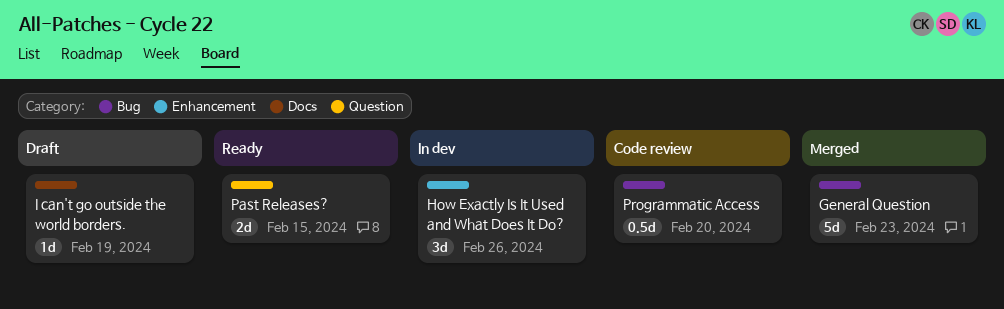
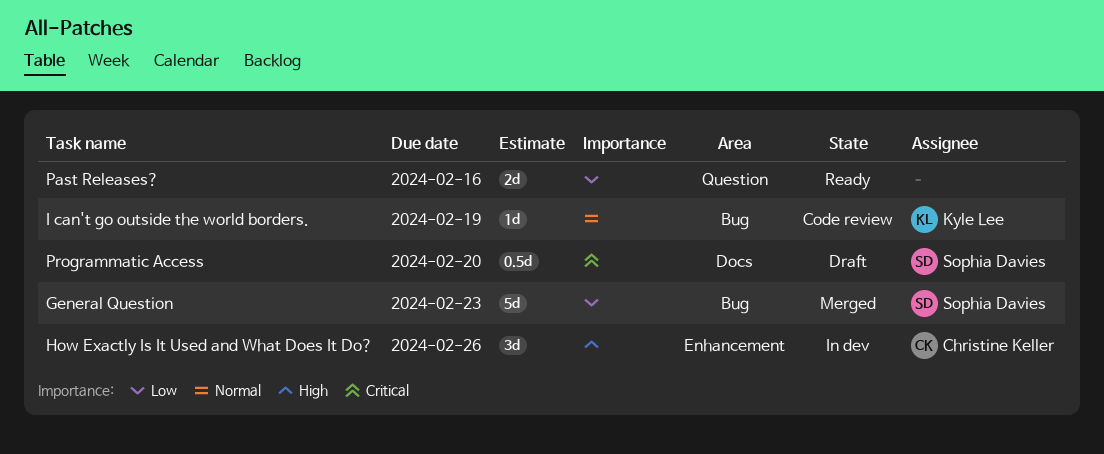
I can't go outside the world borders., status: Draft -> Code review
I can't go outside the world borders., label: Docs -> Bug
Past Releases?, due: Feb 15 -> Feb 16
Programmatic Access, status: Code review -> Draft
Programmatic Access, label: Bug -> Docs

